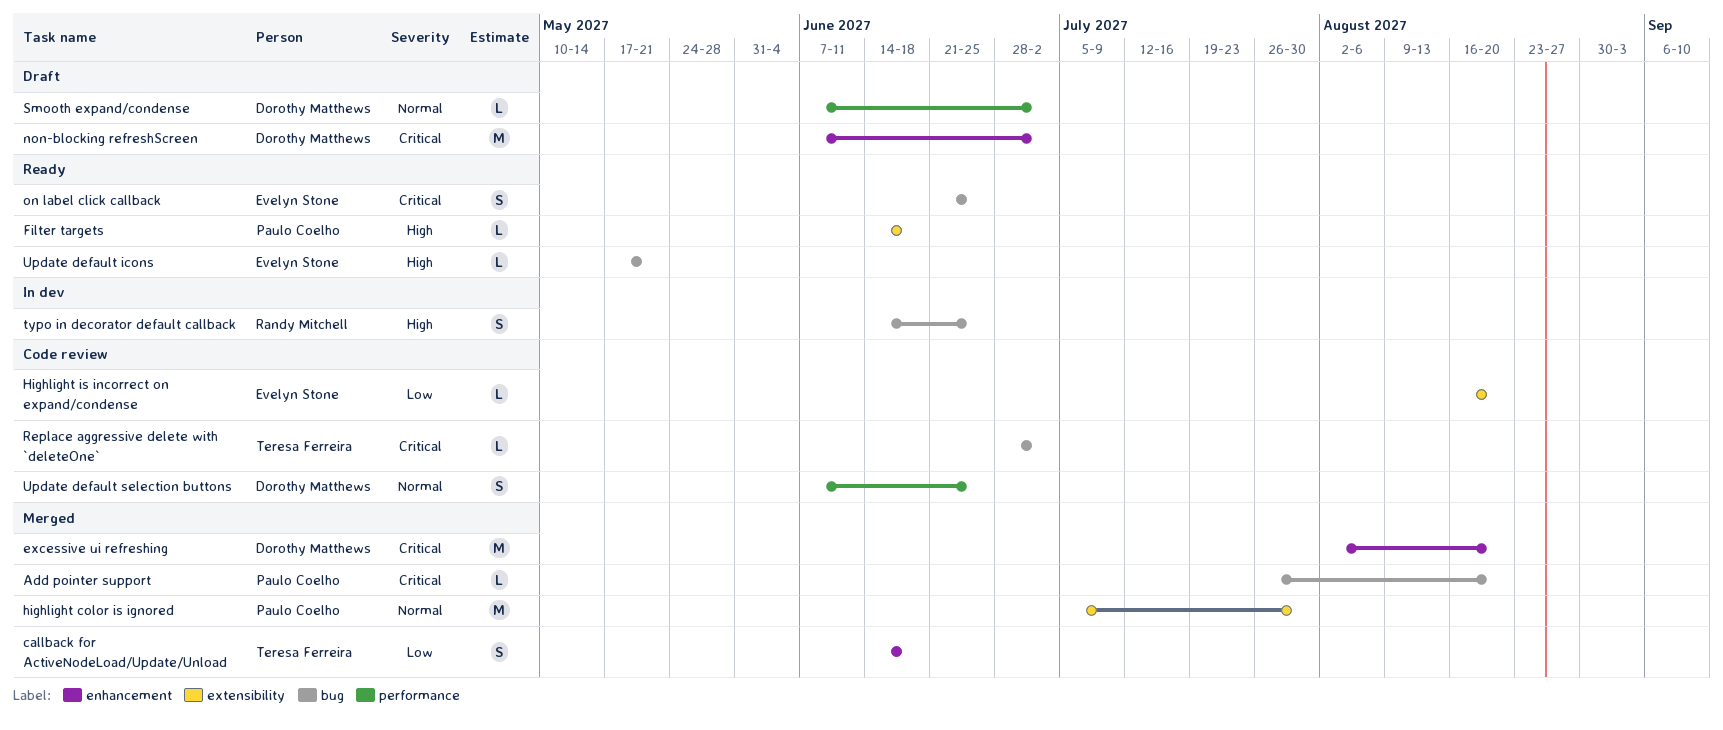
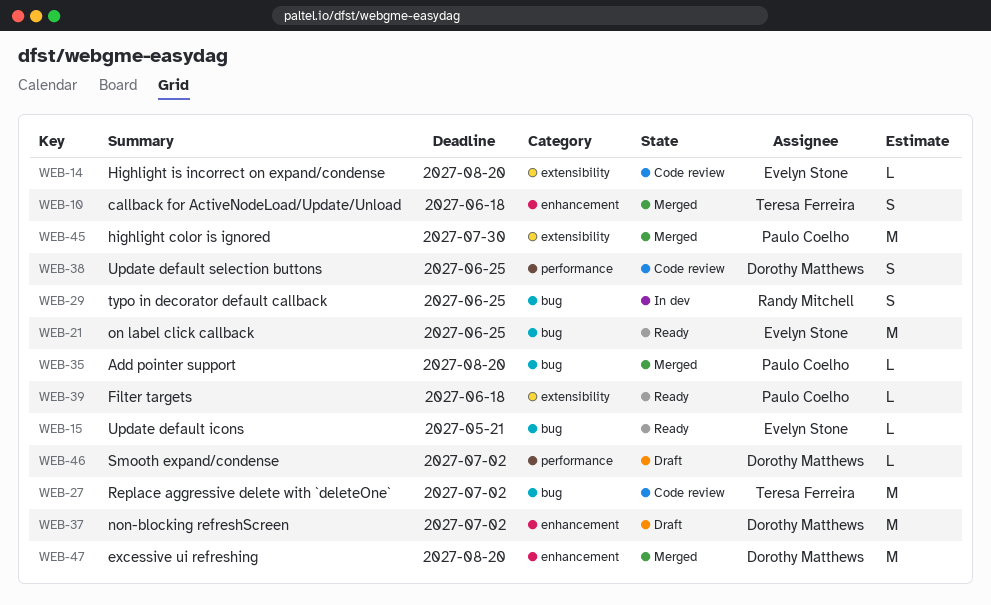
on label click callback, estimate: S -> M
Replace aggressive delete with `deleteOne`, estimate: L -> M

